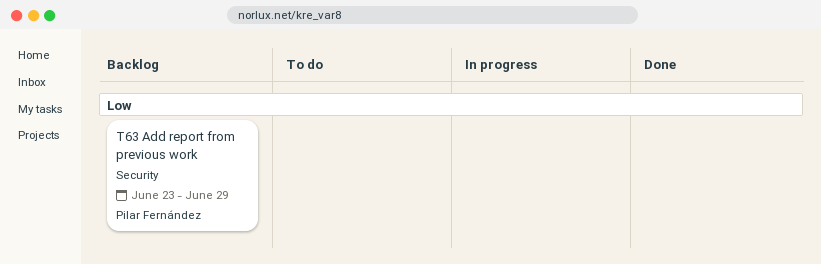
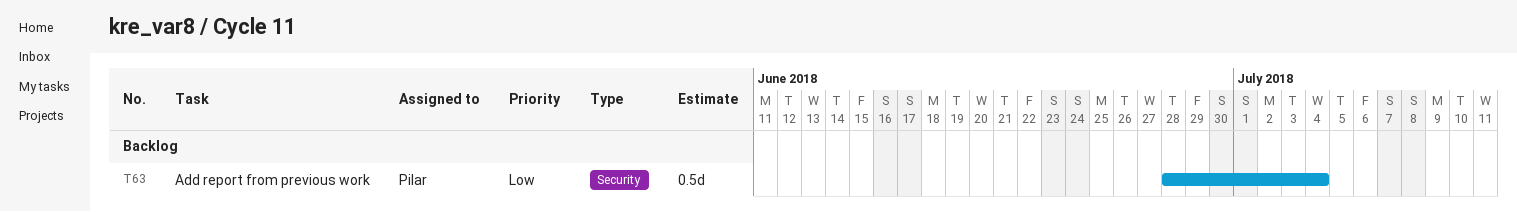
T63, start: Jun 23 -> Jun 28
T63, due: Jun 29 -> Jul 4

